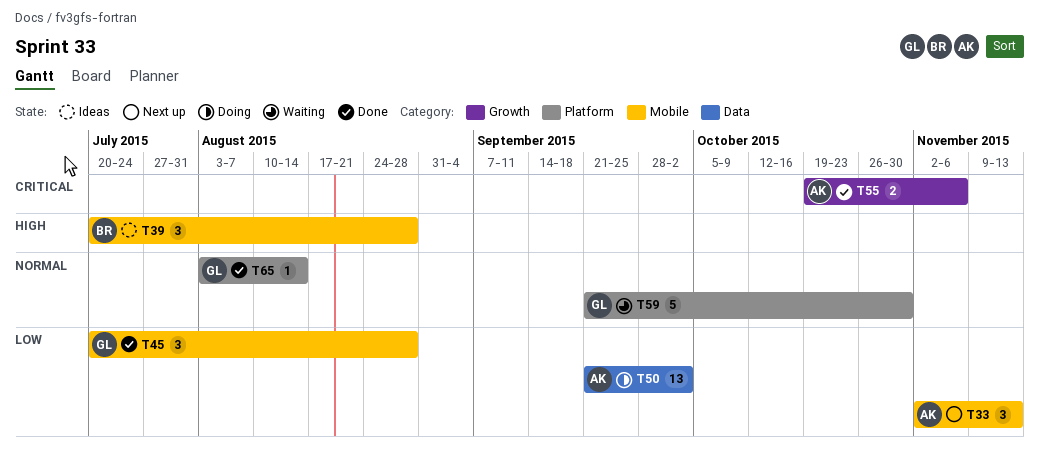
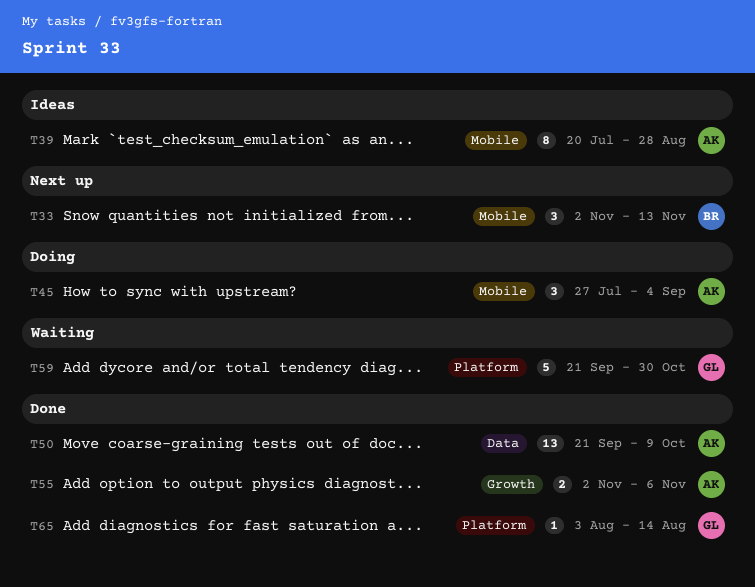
T33, owner: AK -> BR
T39, owner: BR -> AK
T39, estimate: 3 -> 8
T45, status: Done -> Doing
T45, owner: GL -> AK
T45, start: Jul 20 -> Jul 27
T45, due: Aug 28 -> Sep 4
T50, status: Doing -> Done
T50, due: Oct 2 -> Oct 9
T55, start: Oct 19 -> Nov 2

